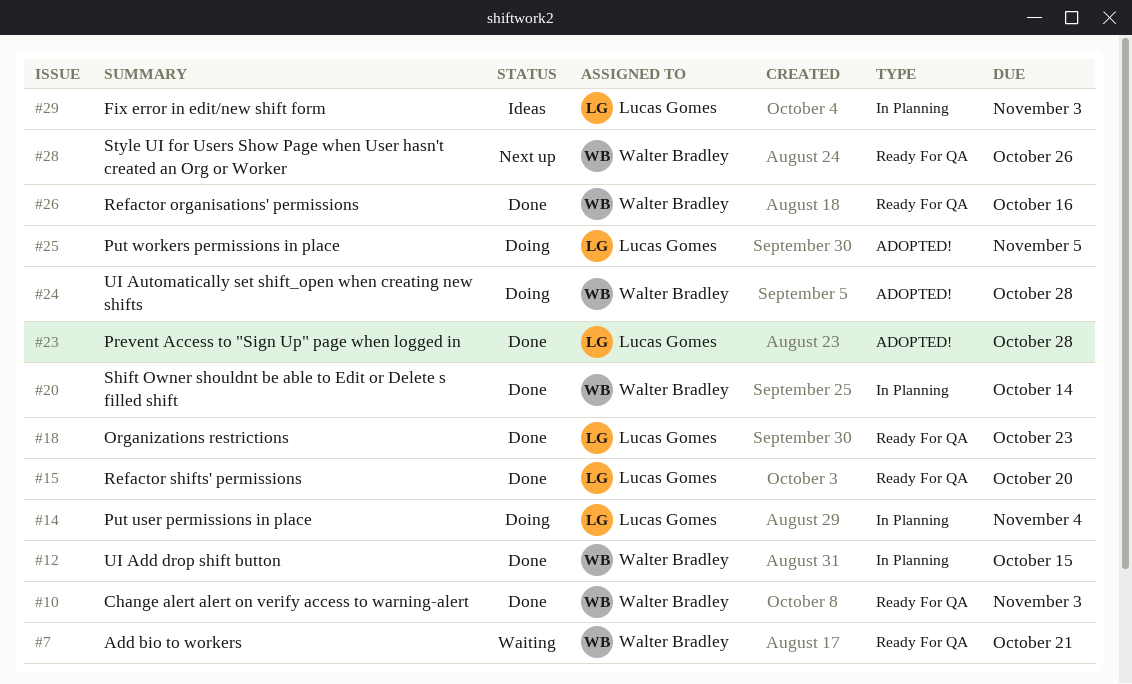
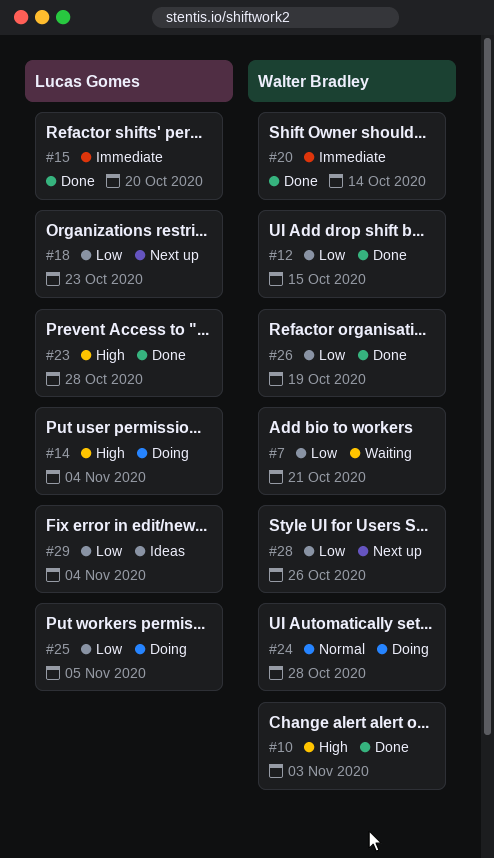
#18, status: Done -> Next up
#26, due: Oct 16 -> Oct 19
#29, due: Nov 3 -> Nov 4

